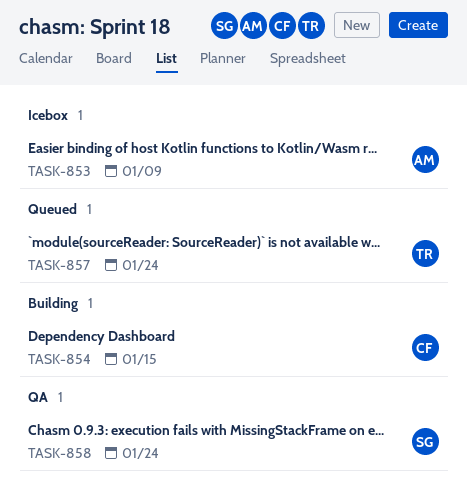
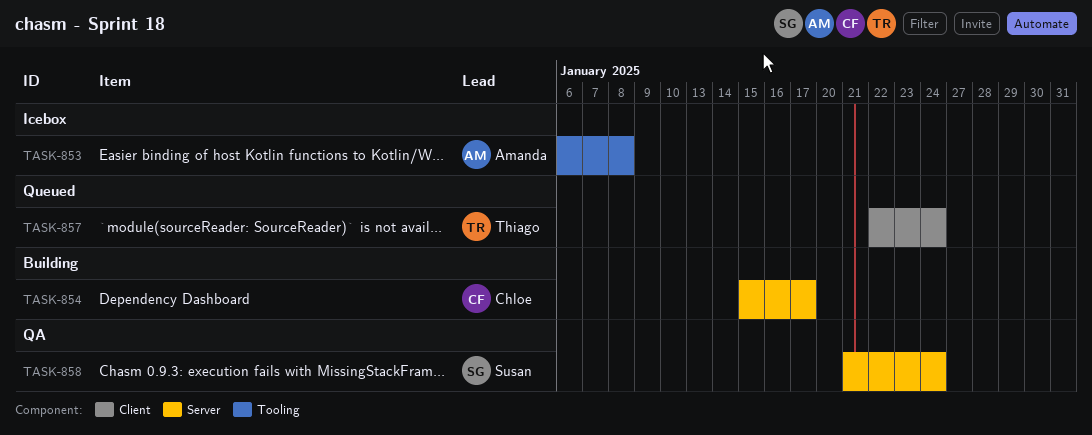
TASK-853, due: Jan 9 -> Jan 8
TASK-854, due: Jan 15 -> Jan 17

